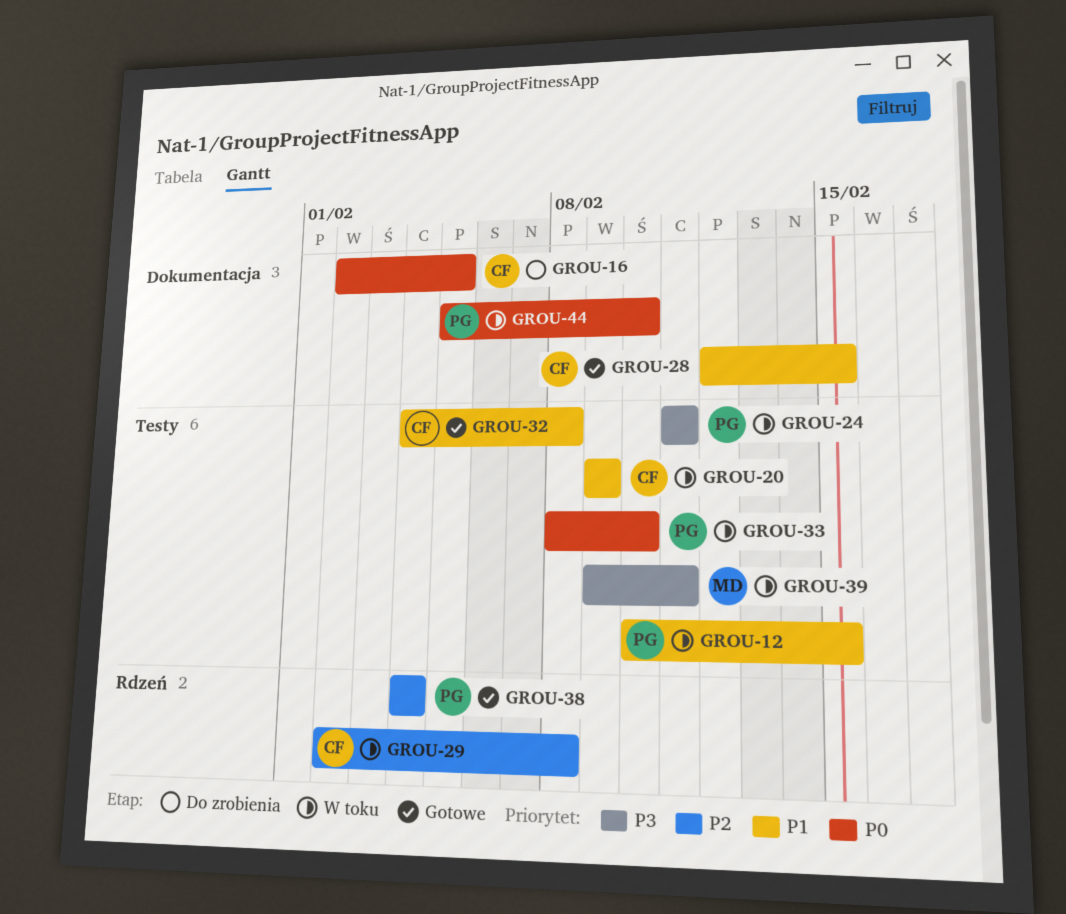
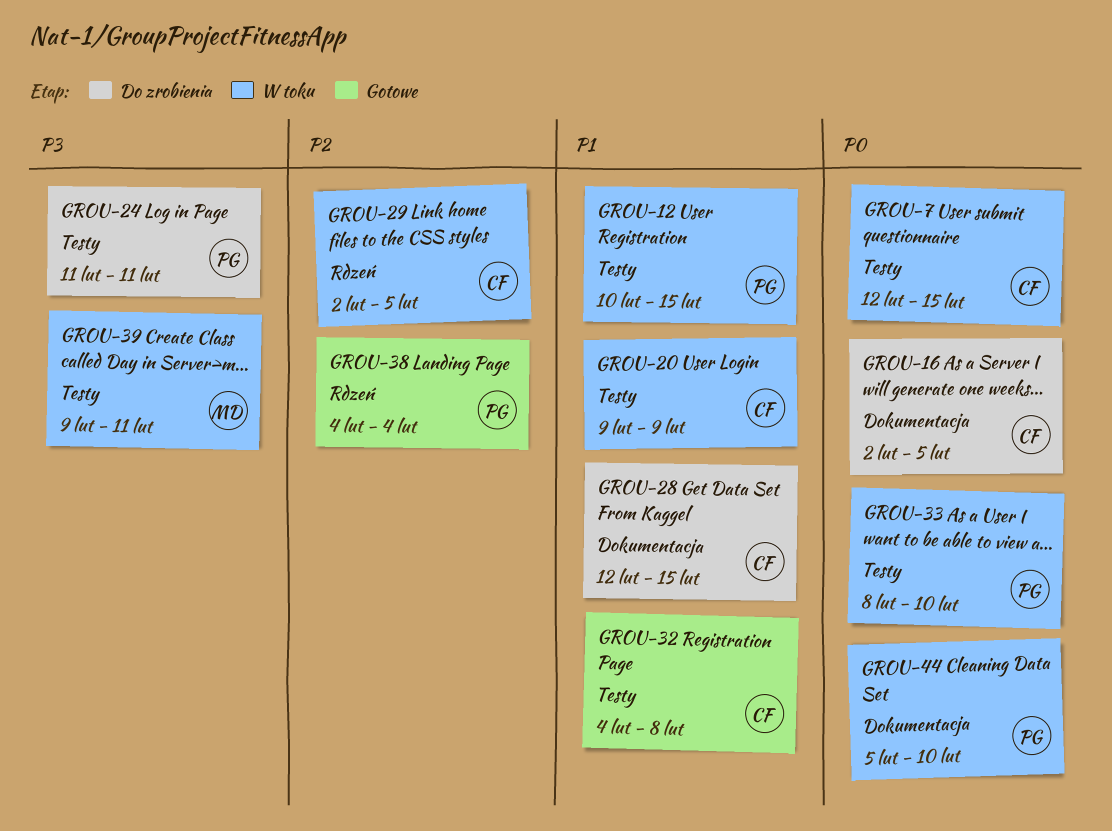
GROU-7: none -> present
GROU-24, status: W toku -> Do zrobienia
GROU-28, status: Gotowe -> Do zrobienia
GROU-29, due: Feb 8 -> Feb 5

